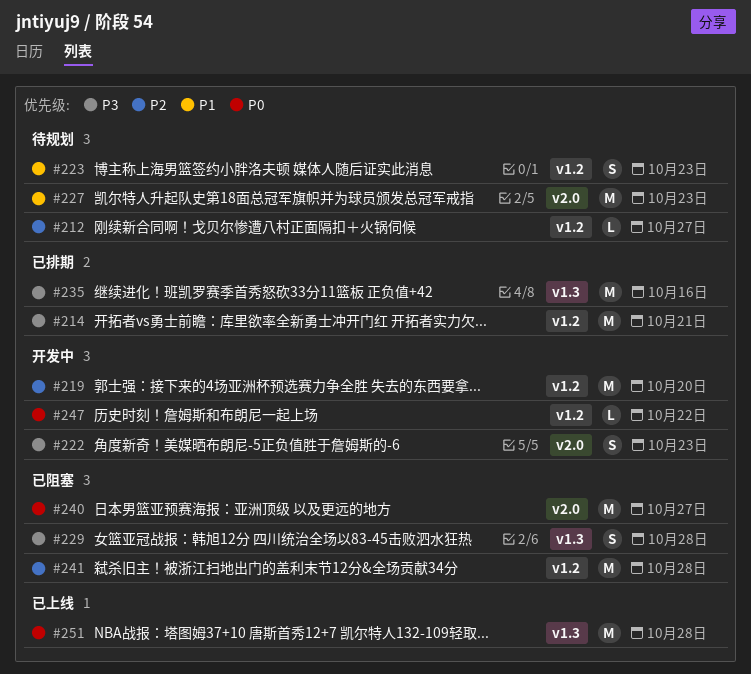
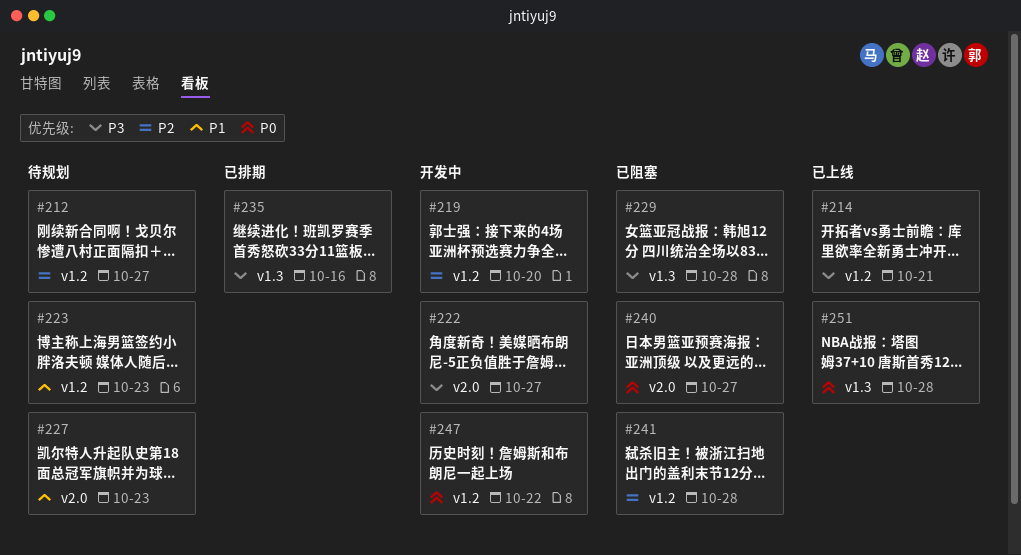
#214, status: 已排期 -> 已上线
#222, due: Oct 23 -> Oct 27

